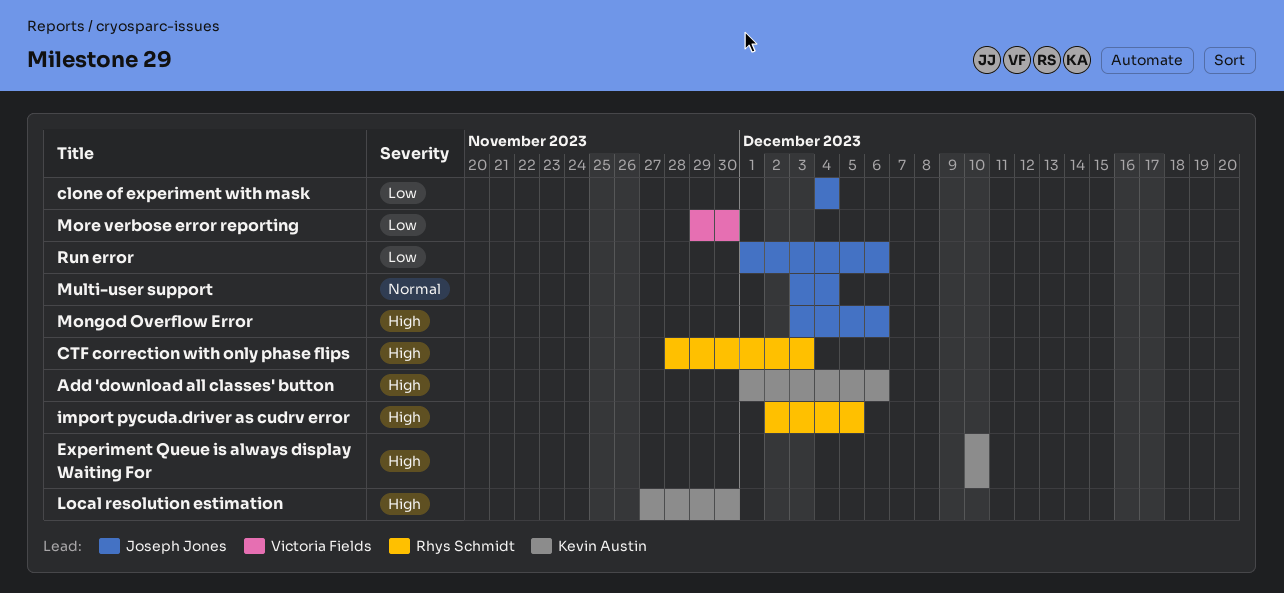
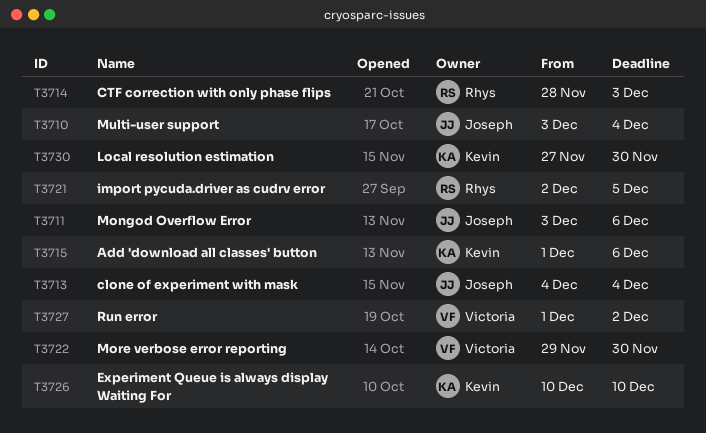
Run error, owner: Joseph Jones -> Victoria Fields
Run error, due: Dec 6 -> Dec 2

